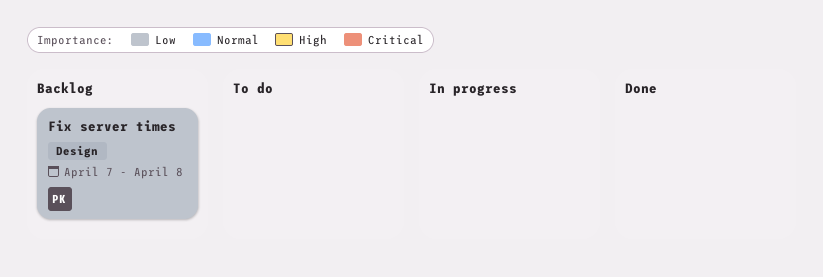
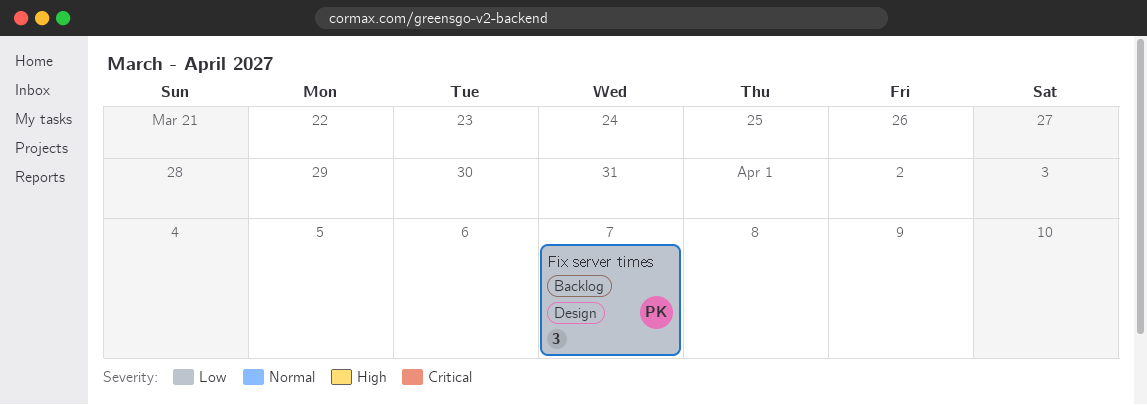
Fix server times, due: Apr 8 -> Apr 7

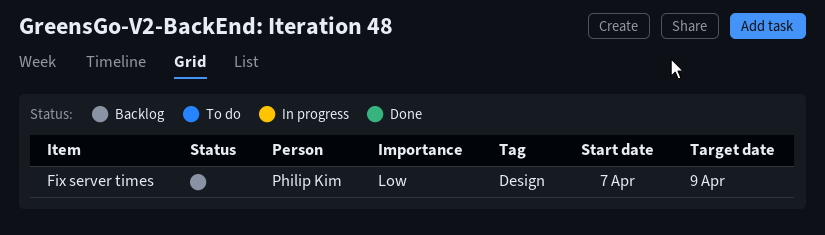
Fix server times, due: Apr 7 -> Apr 9

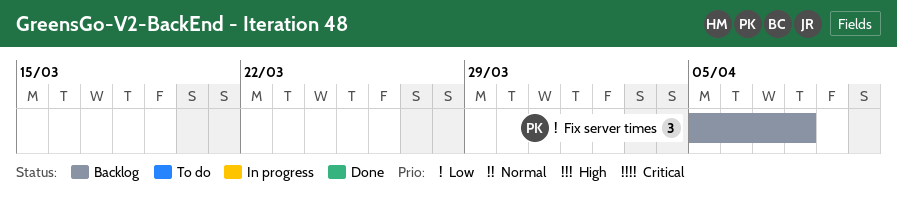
Fix server times, start: Apr 7 -> Apr 5
Fix server times, due: Apr 9 -> Apr 8

